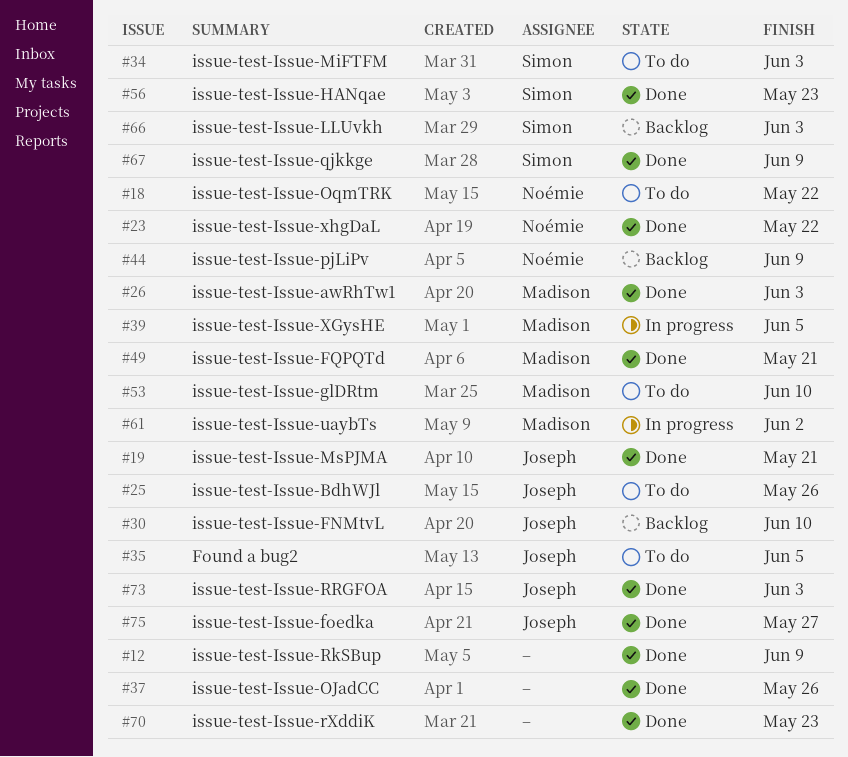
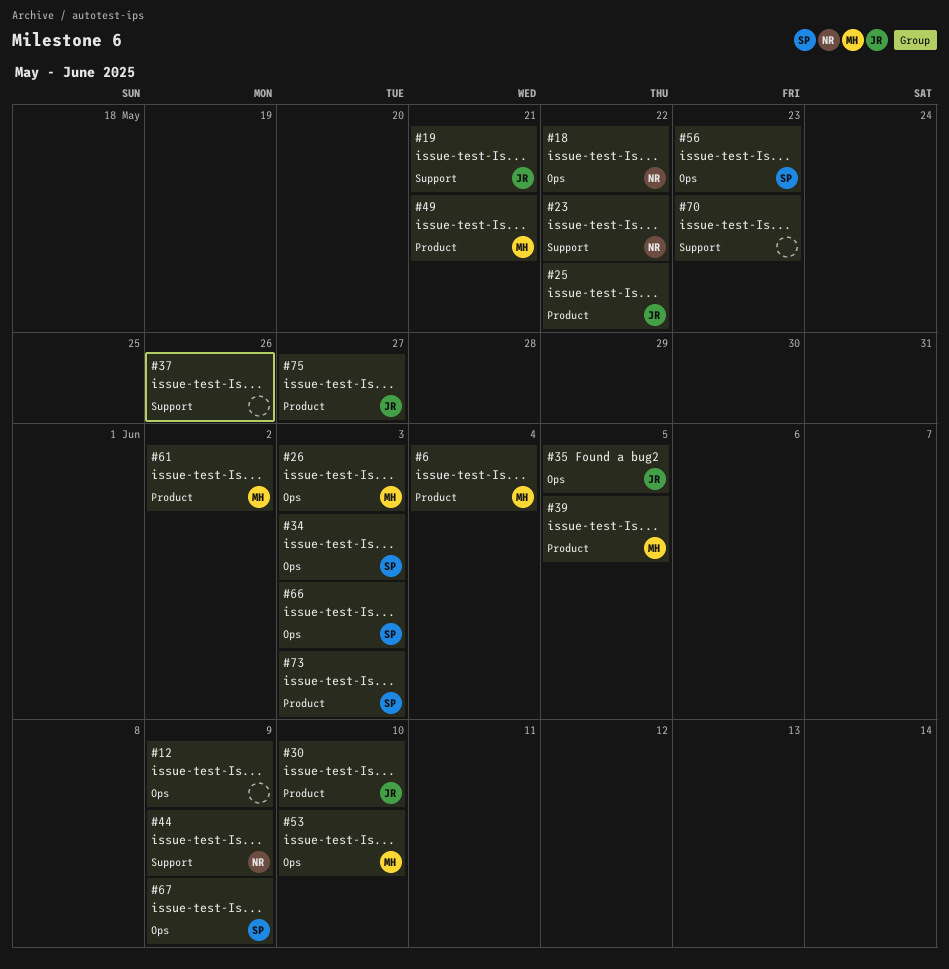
#6: none -> present
#25, due: May 26 -> May 22
#73, owner: Joseph -> Simon

